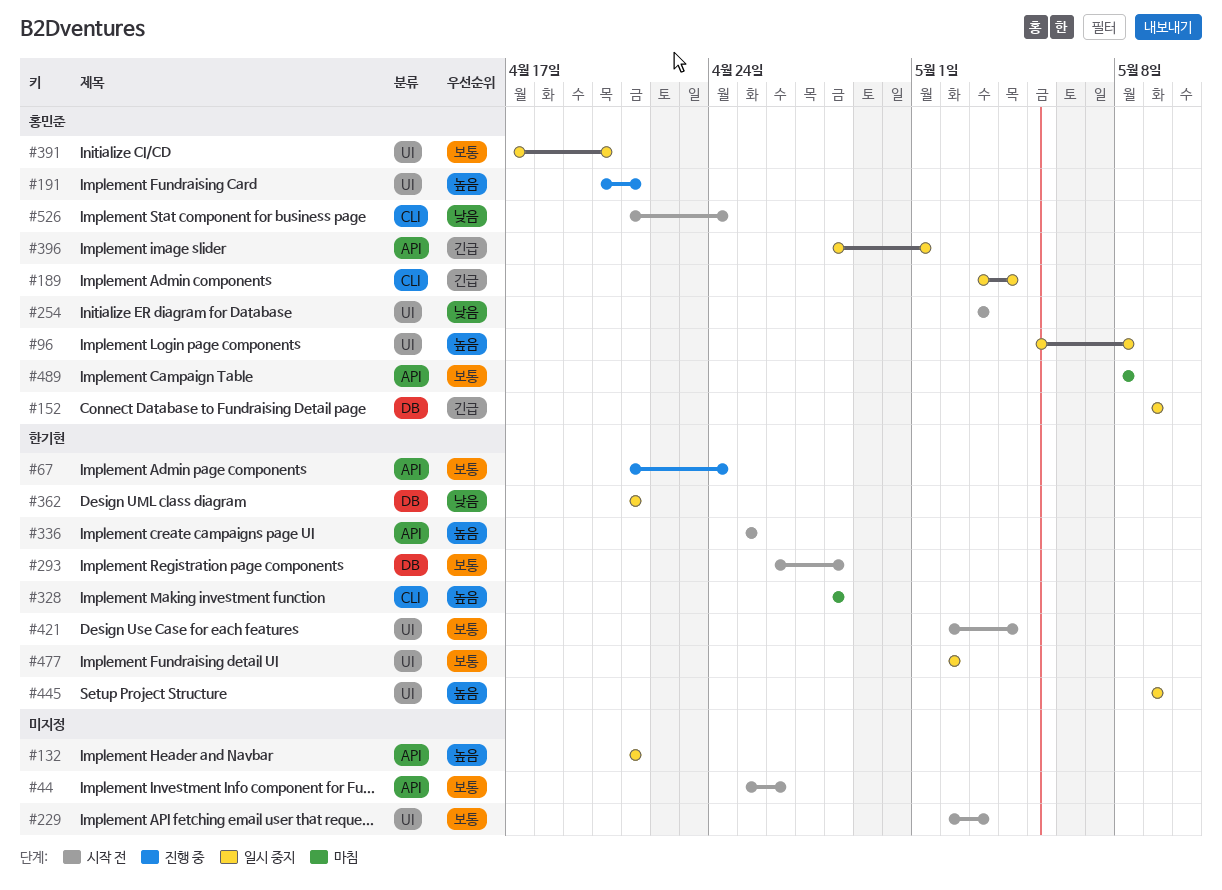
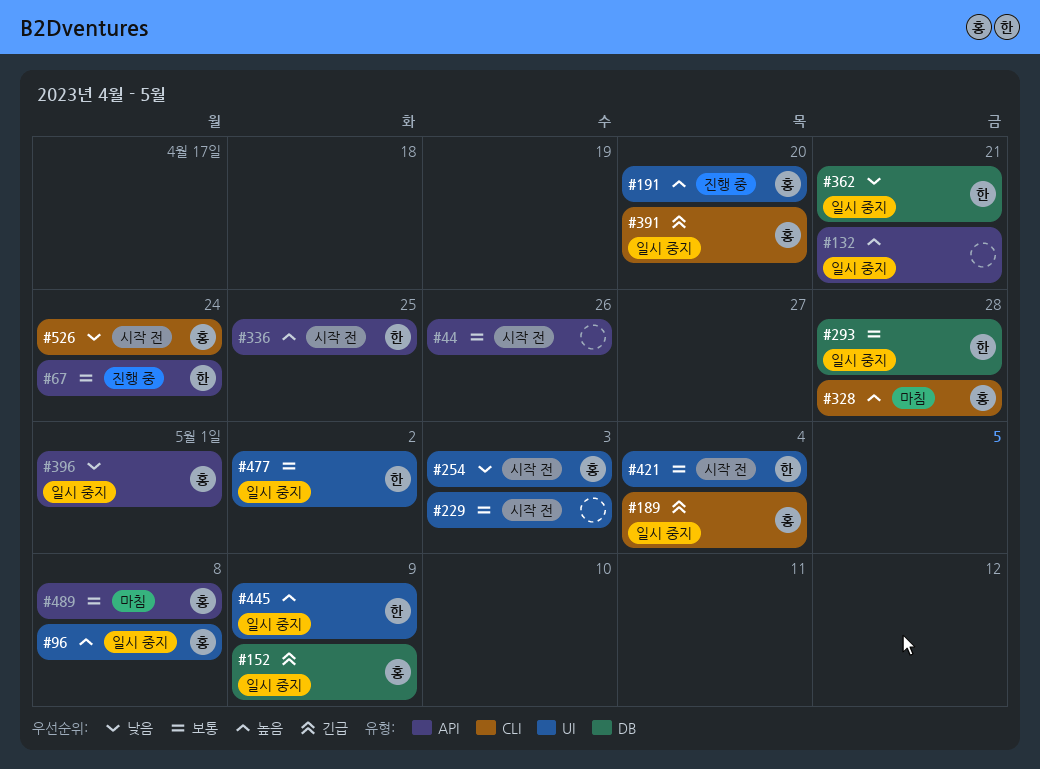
#191, due: Apr 21 -> Apr 20
#293, status: 시작 전 -> 일시 중지
#328, owner: 한기현 -> 홍민준
#391, priority: 보통 -> 긴급
#391, label: UI -> CLI
#396, priority: 긴급 -> 낮음

